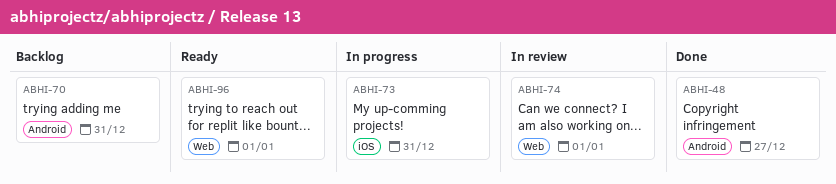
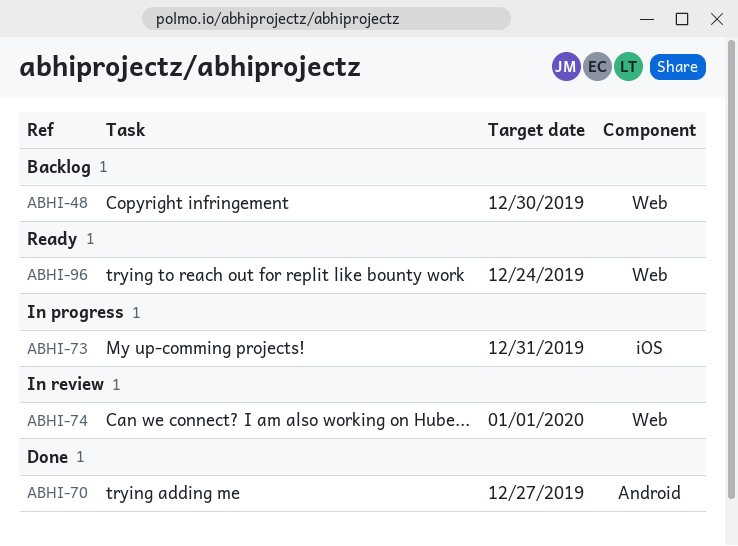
ABHI-48, status: Done -> Backlog
ABHI-48, label: Android -> Web
ABHI-48, due: Dec 27 -> Dec 30
ABHI-70, status: Backlog -> Done
ABHI-70, due: Dec 31 -> Dec 27
ABHI-96, due: Jan 1 -> Dec 24

